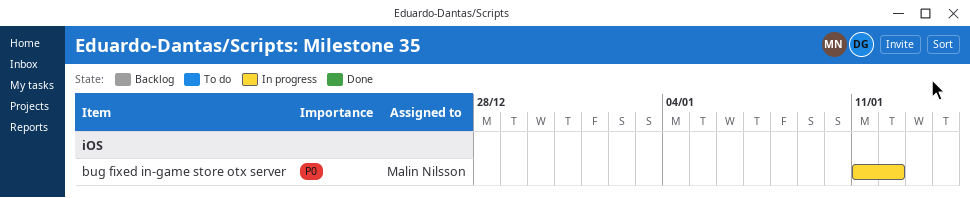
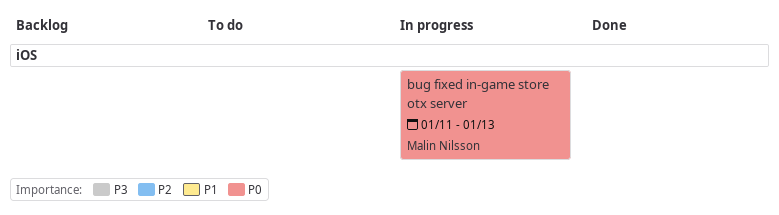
bug fixed in-game store otx server, due: Jan 12 -> Jan 13

